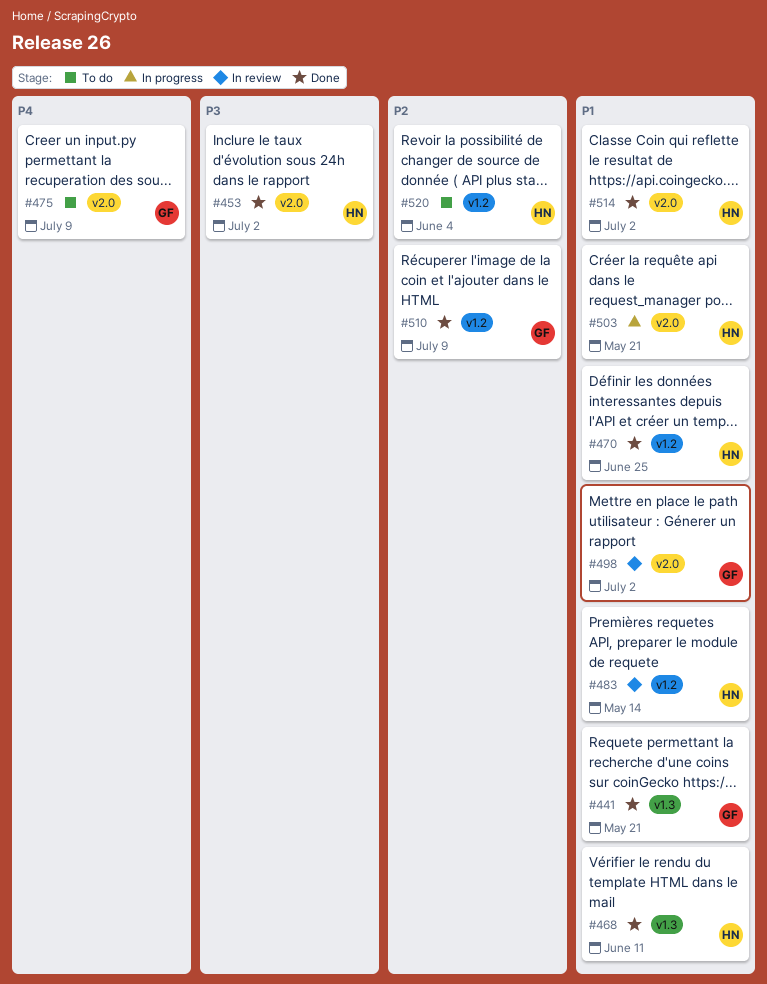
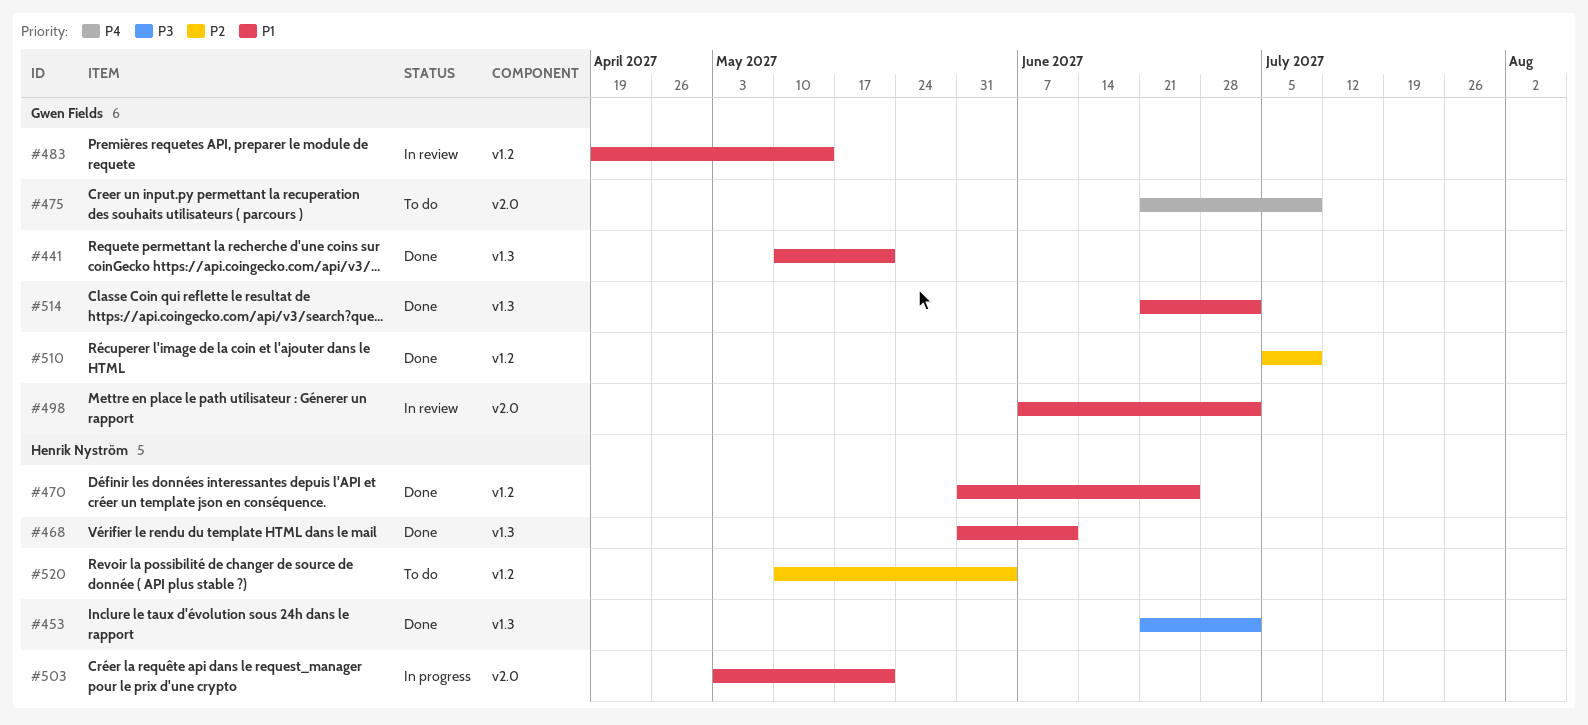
#453, label: v2.0 -> v1.3
#483, owner: Henrik Nyström -> Gwen Fields
#514, owner: Henrik Nyström -> Gwen Fields
#514, label: v2.0 -> v1.3

